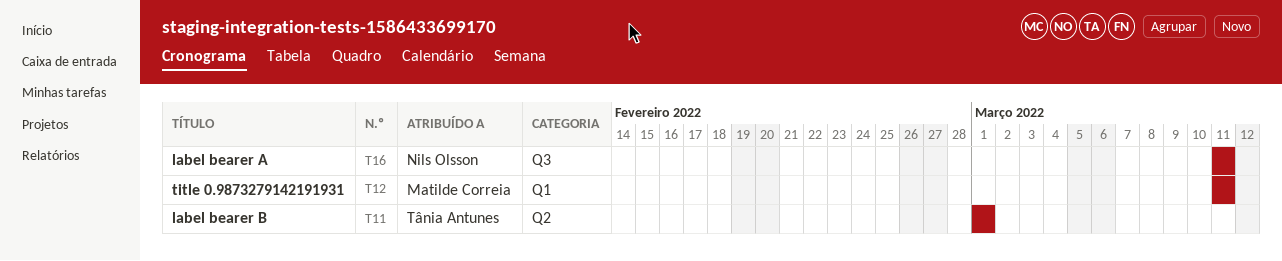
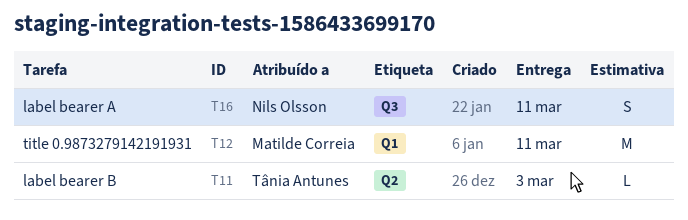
T11, due: Mar 1 -> Mar 3

